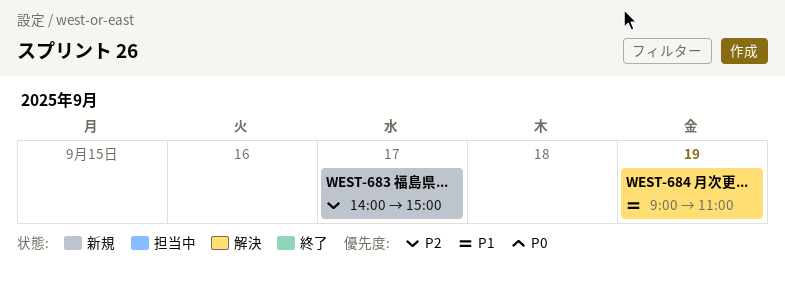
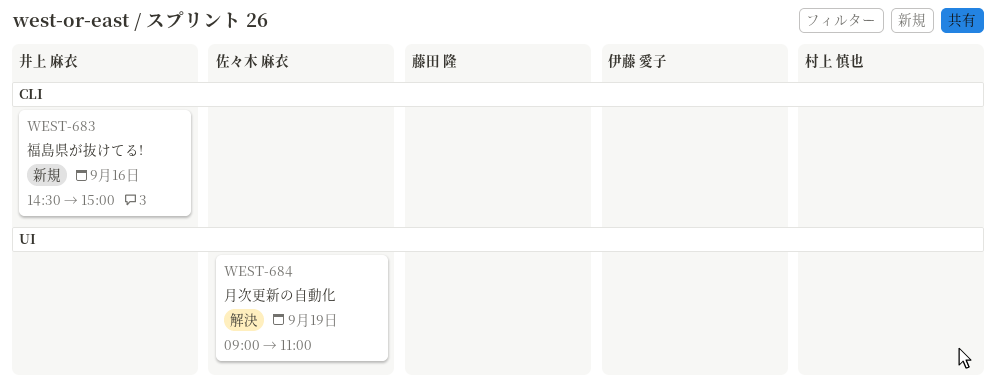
WEST-683, day: Sep 17 -> Sep 16
WEST-683, begins: 14:00 -> 14:30

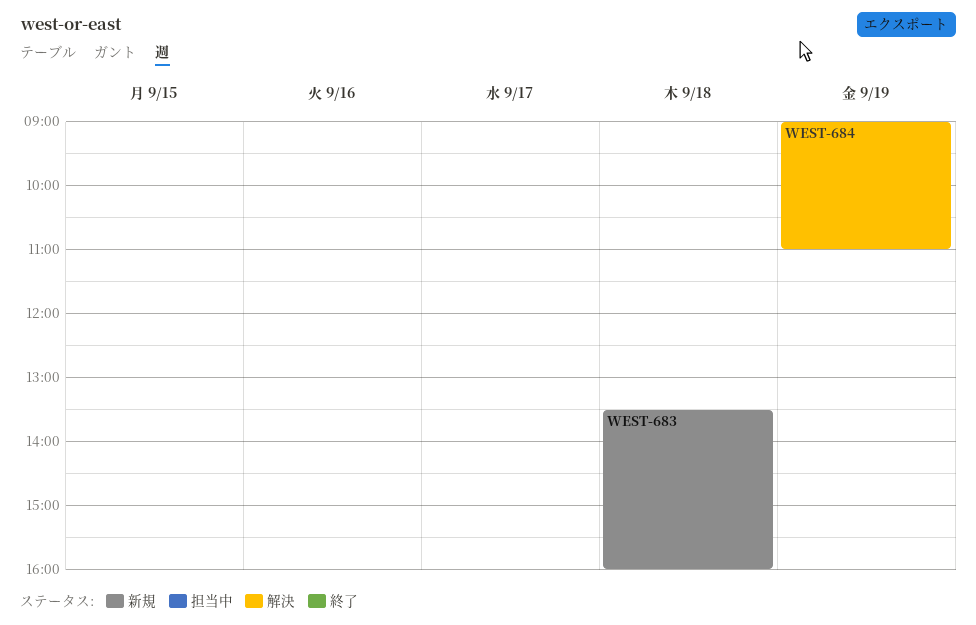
WEST-683, day: Sep 16 -> Sep 18
WEST-683, begins: 14:30 -> 13:30
WEST-683, ends: 15:00 -> 16:00

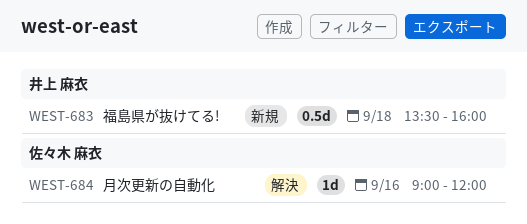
WEST-684, day: Sep 19 -> Sep 16
WEST-684, ends: 11:00 -> 12:00

